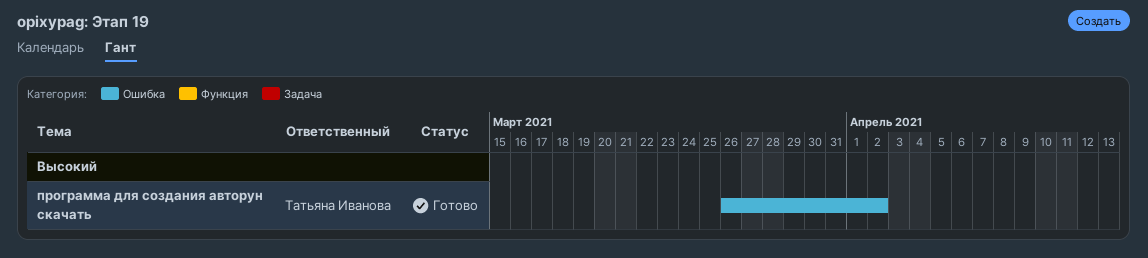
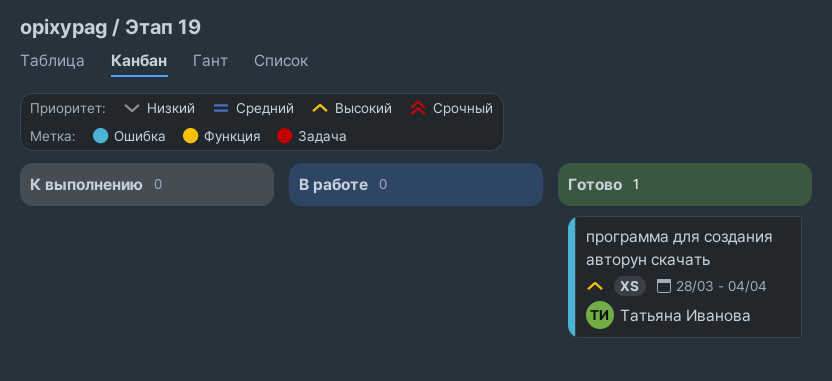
программа для создания авторун скачать, start: Mar 26 -> Mar 28
программа для создания авторун скачать, due: Apr 2 -> Apr 4

